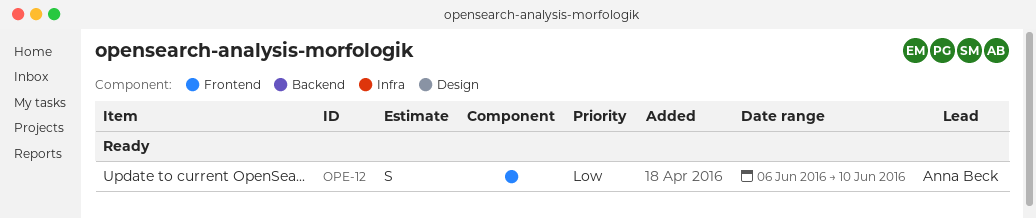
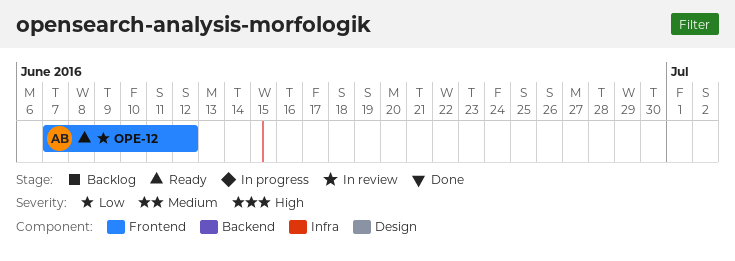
OPE-12, start: Jun 6 -> Jun 7
OPE-12, due: Jun 10 -> Jun 12

